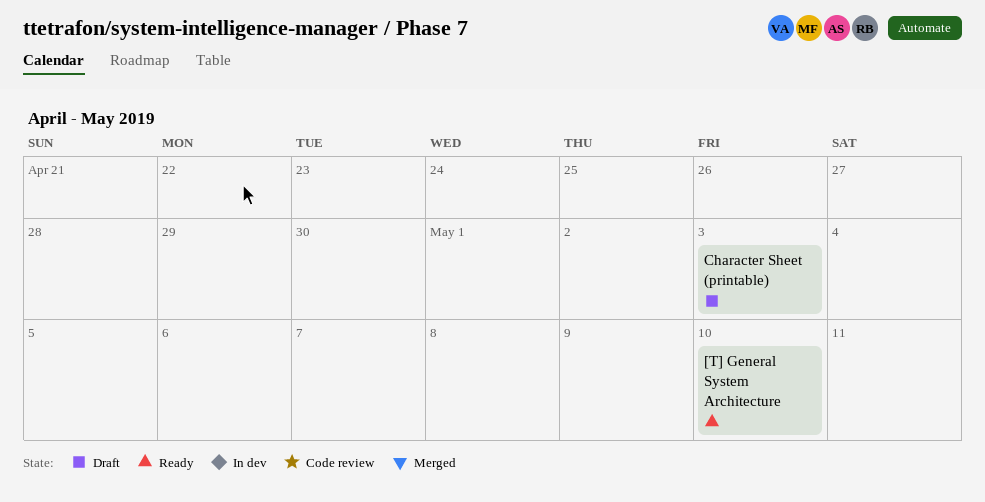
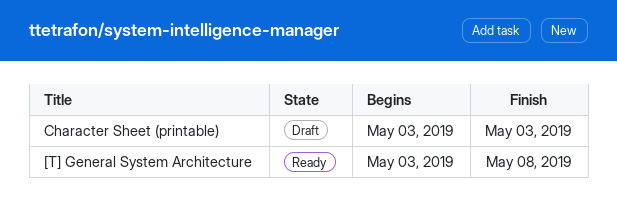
[T] General System Architecture, due: May 10 -> May 8

